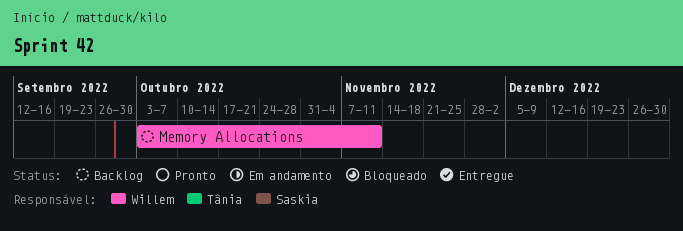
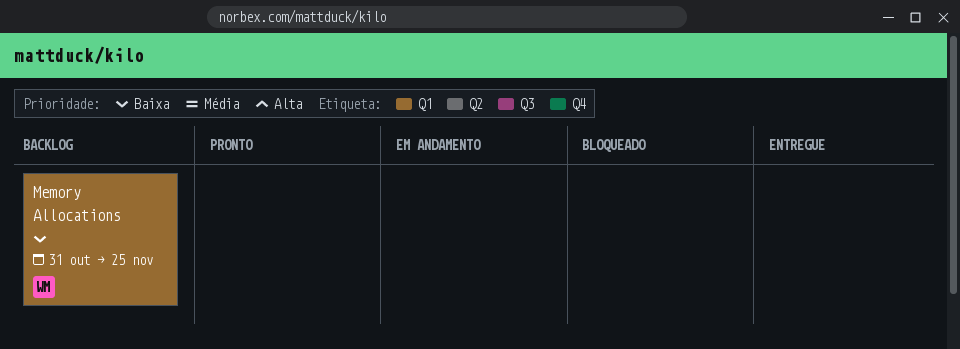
Memory Allocations, start: Oct 3 -> Oct 31
Memory Allocations, due: Nov 11 -> Nov 25

